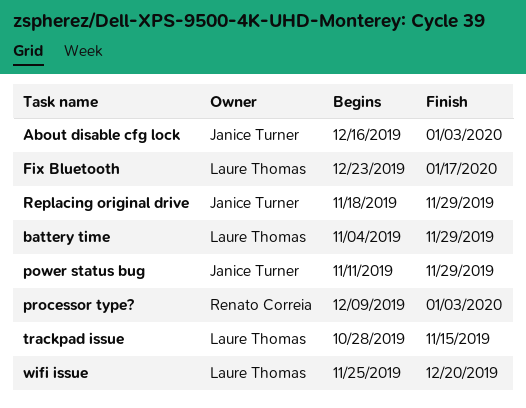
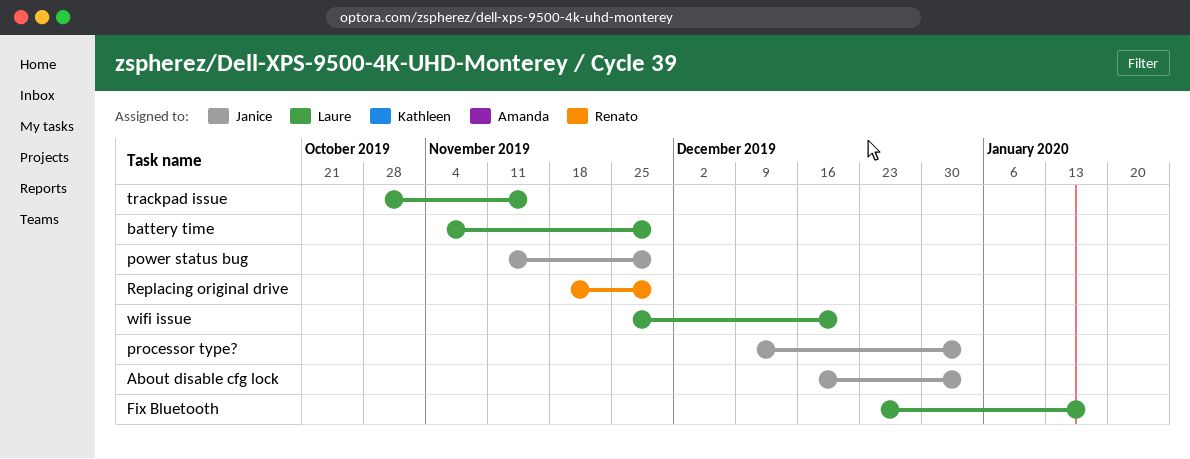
processor type?, owner: Renato Correia -> Janice Turner
Replacing original drive, owner: Janice Turner -> Renato Correia

